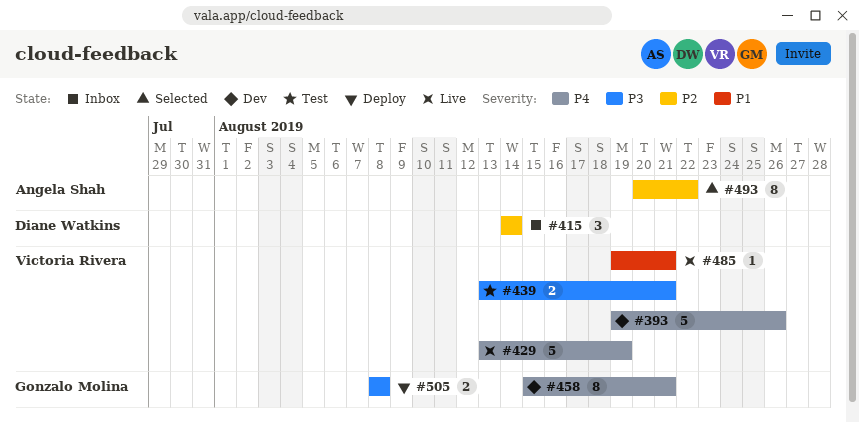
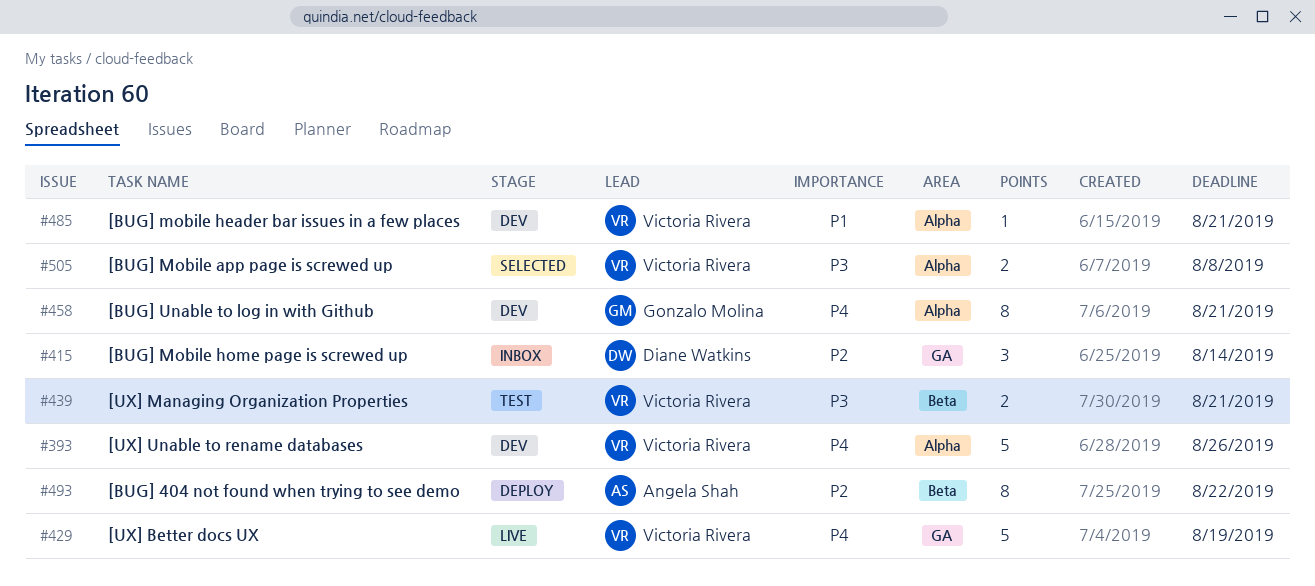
#485, status: Live -> Dev
#493, status: Selected -> Deploy
#505, status: Deploy -> Selected
#505, owner: Gonzalo Molina -> Victoria Rivera

